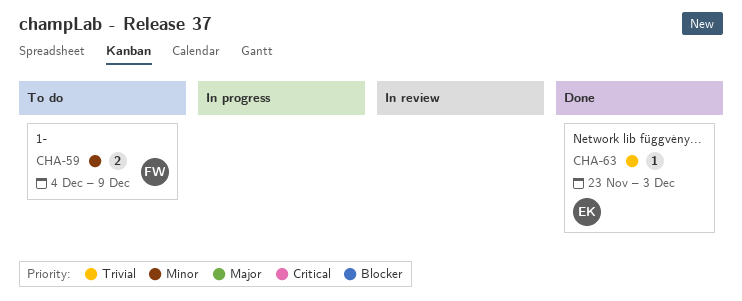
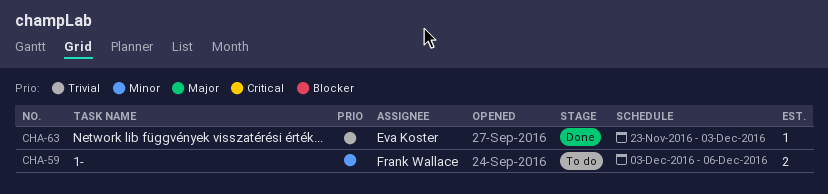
CHA-59, start: Dec 4 -> Dec 3
CHA-59, due: Dec 9 -> Dec 6

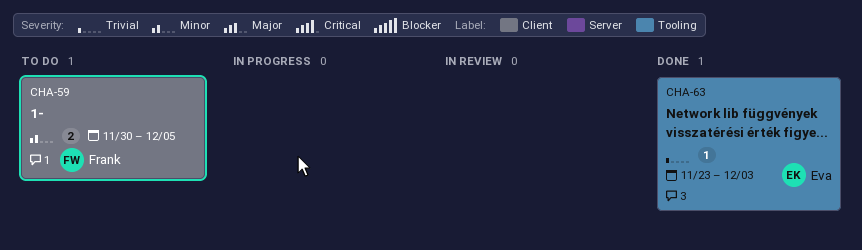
CHA-59, start: Dec 3 -> Nov 30
CHA-59, due: Dec 6 -> Dec 5

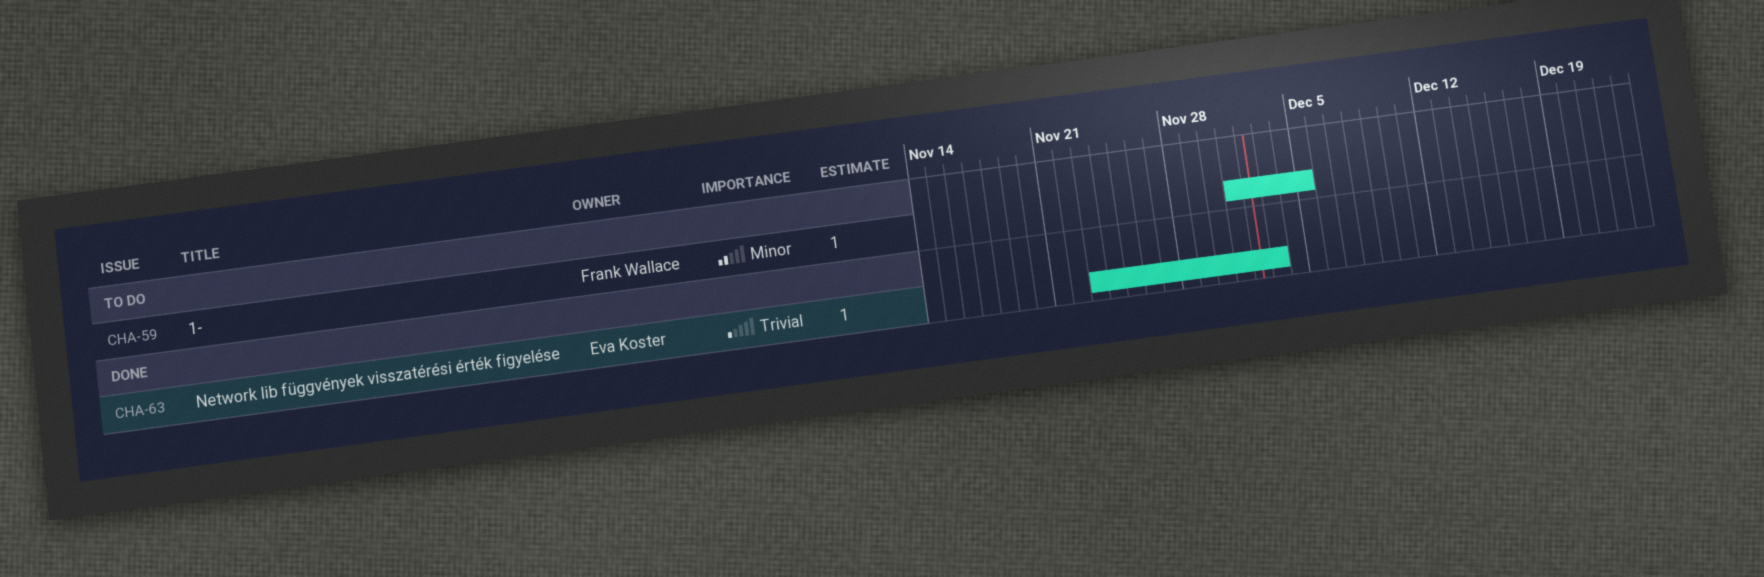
CHA-59, estimate: 2 -> 1
CHA-59, start: Nov 30 -> Dec 1

